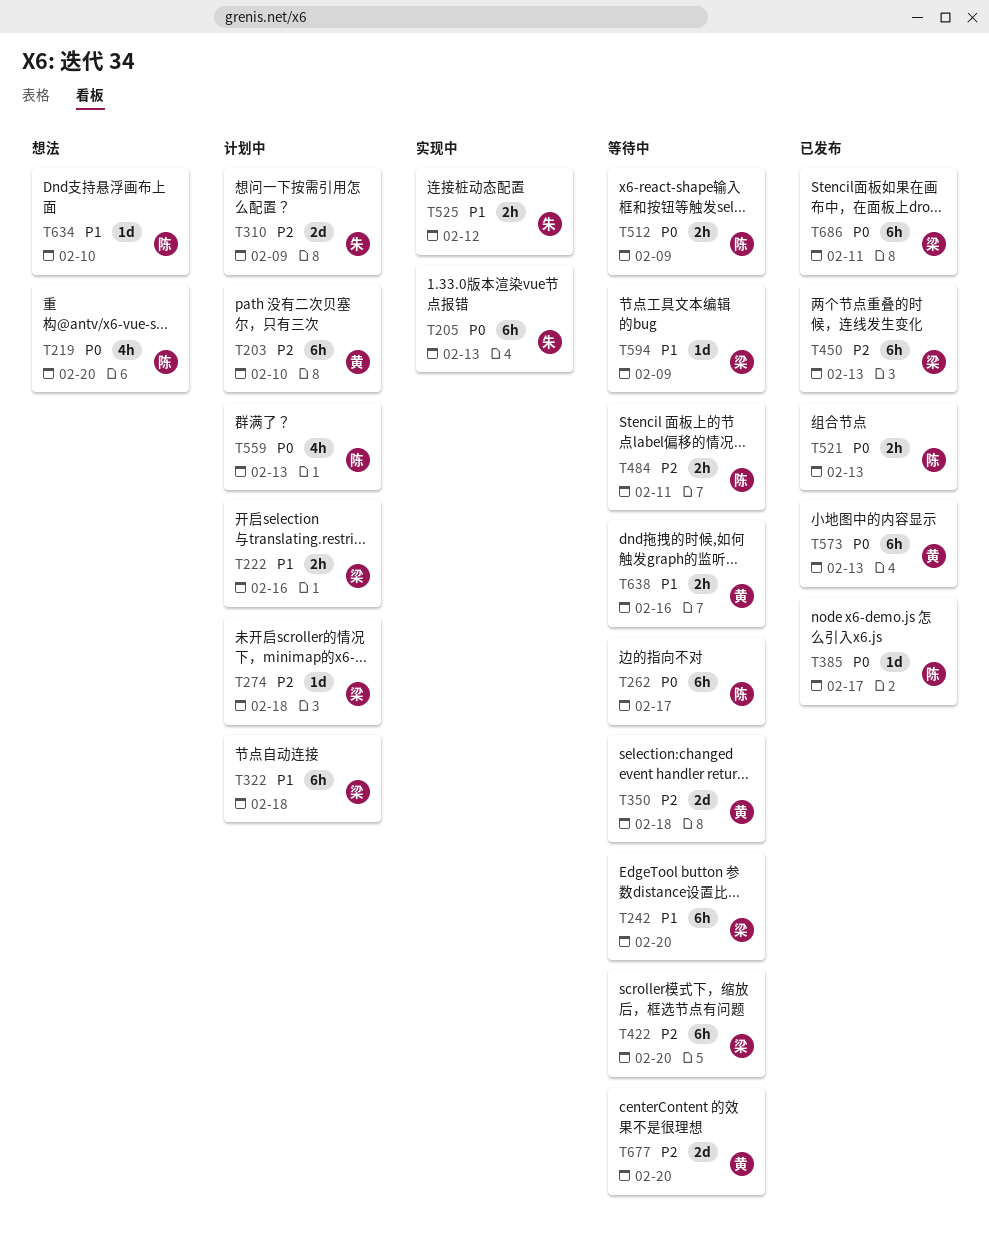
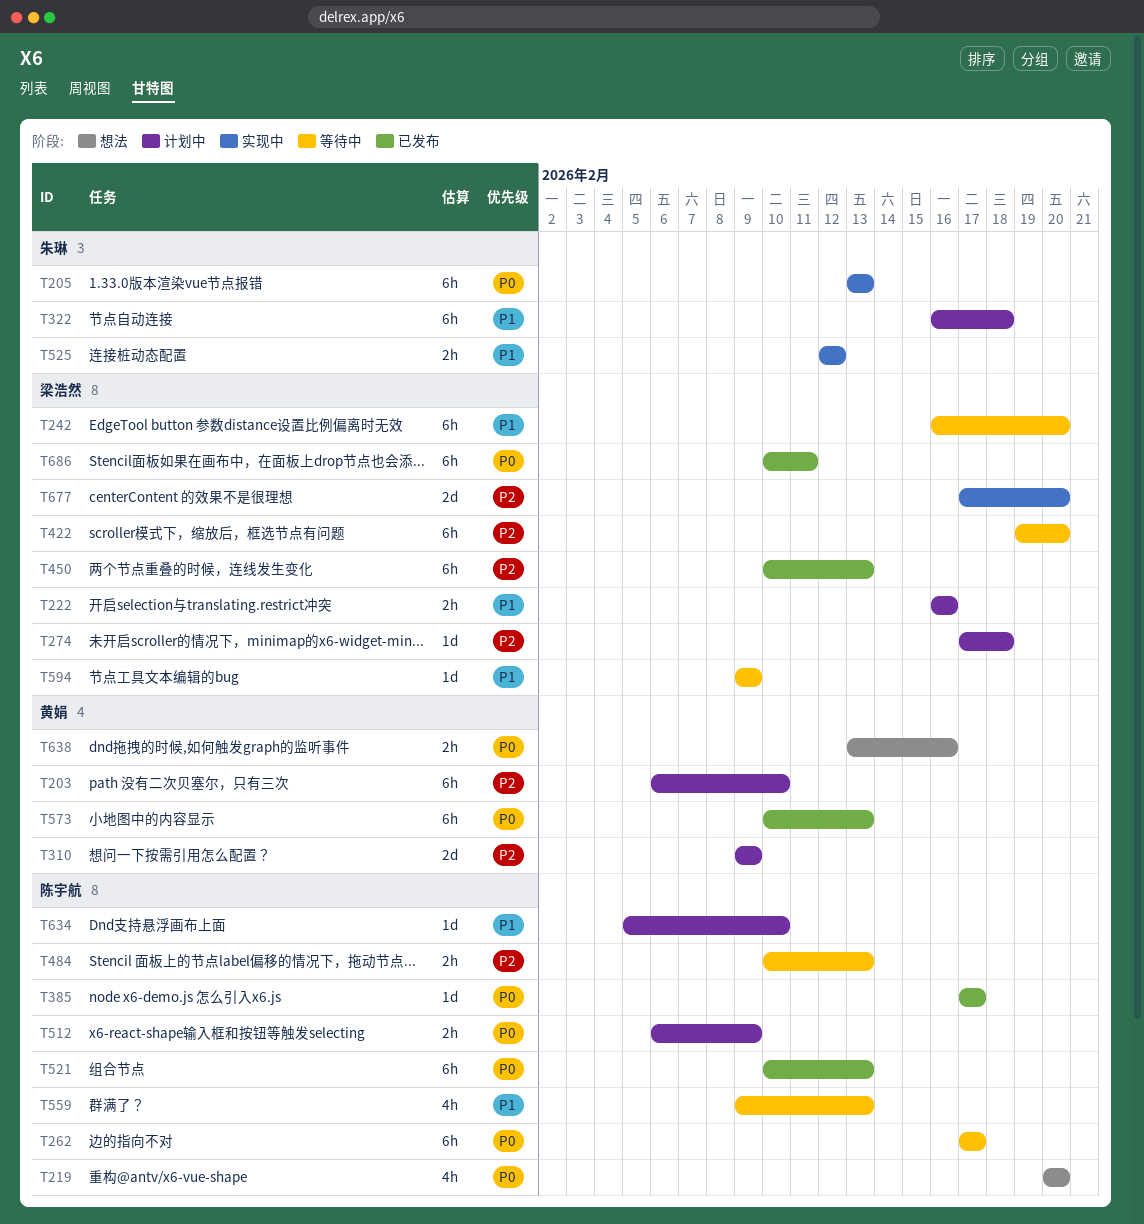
T310, owner: 朱琳 -> 黄娟
T322, owner: 梁浩然 -> 朱琳
T350: present -> none
T484, due: Feb 11 -> Feb 13
T512, status: 等待中 -> 计划中
T521, estimate: 2h -> 6h
T559, status: 计划中 -> 等待中
T559, priority: P0 -> P1
T634, status: 想法 -> 计划中
T638, status: 等待中 -> 想法
T638, priority: P1 -> P0
T677, status: 等待中 -> 实现中
T677, owner: 黄娟 -> 梁浩然

